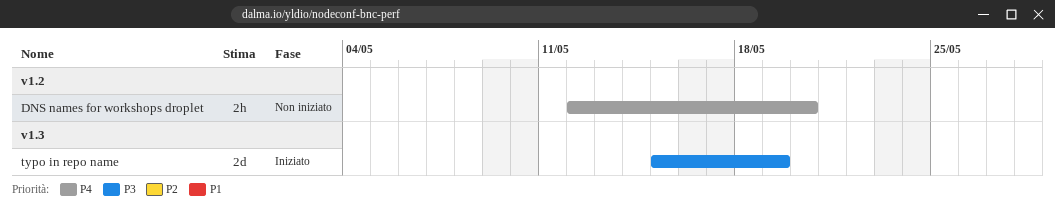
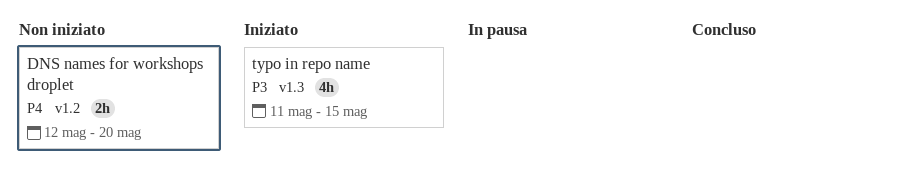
typo in repo name, estimate: 2d -> 4h
typo in repo name, start: May 15 -> May 11
typo in repo name, due: May 19 -> May 15

